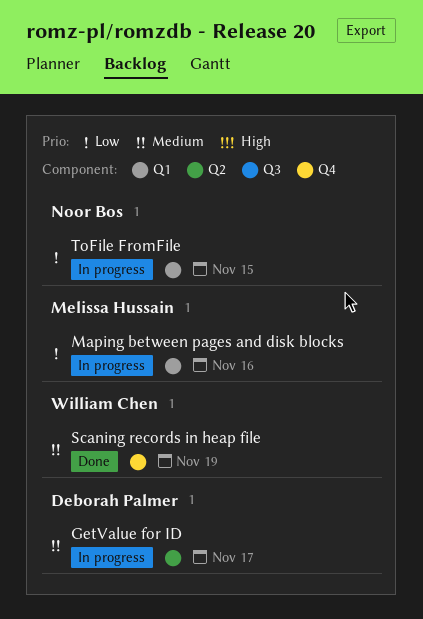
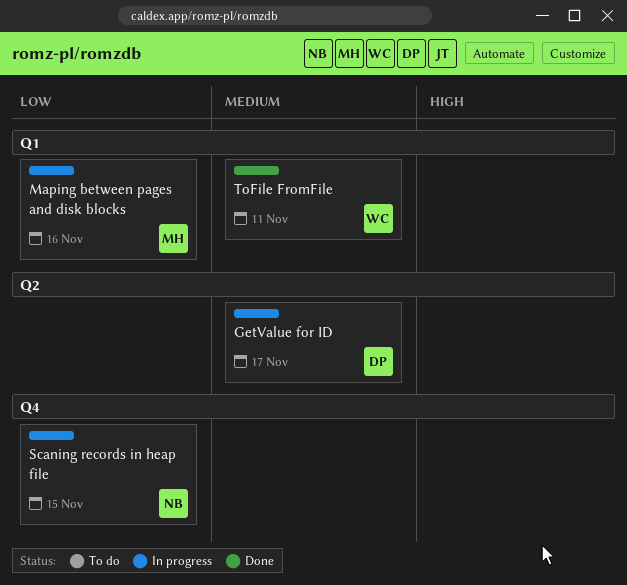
Scaning records in heap file, status: Done -> In progress
Scaning records in heap file, owner: William Chen -> Noor Bos
Scaning records in heap file, priority: Medium -> Low
Scaning records in heap file, due: Nov 19 -> Nov 15
ToFile FromFile, status: In progress -> Done
ToFile FromFile, owner: Noor Bos -> William Chen
ToFile FromFile, priority: Low -> Medium
ToFile FromFile, due: Nov 15 -> Nov 11

